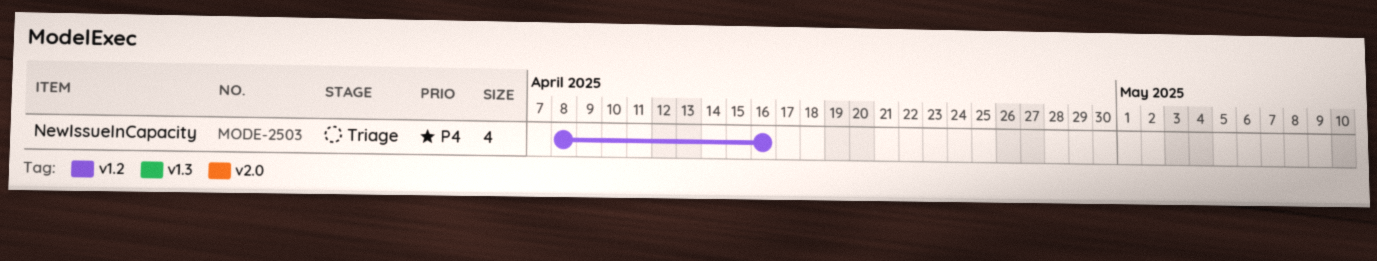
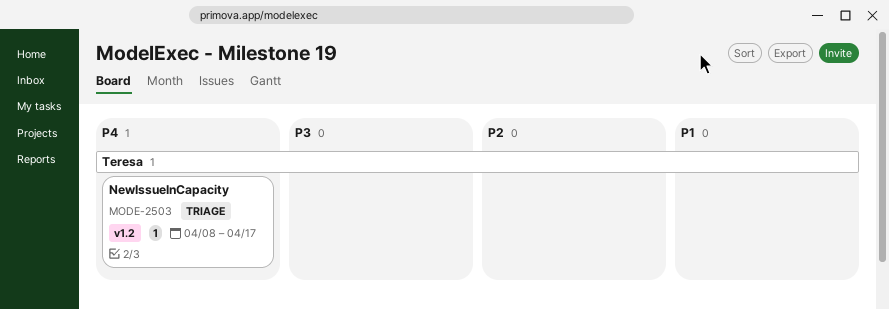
MODE-2503, estimate: 4 -> 1
MODE-2503, due: Apr 16 -> Apr 17

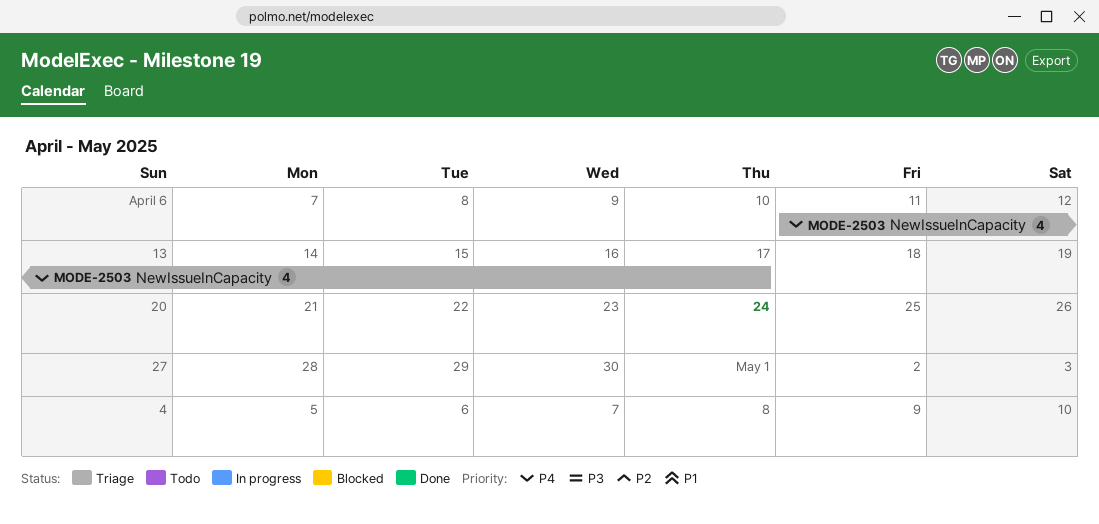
MODE-2503, estimate: 1 -> 4
MODE-2503, start: Apr 8 -> Apr 11

